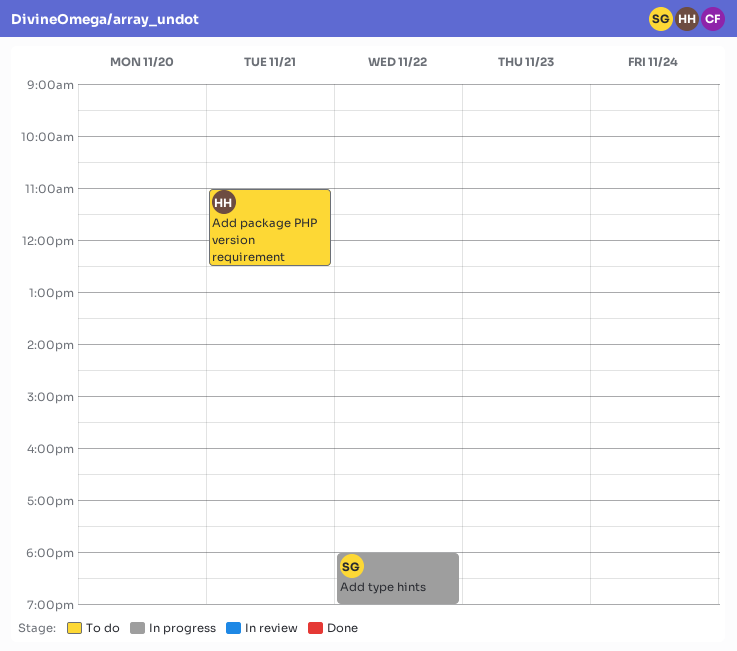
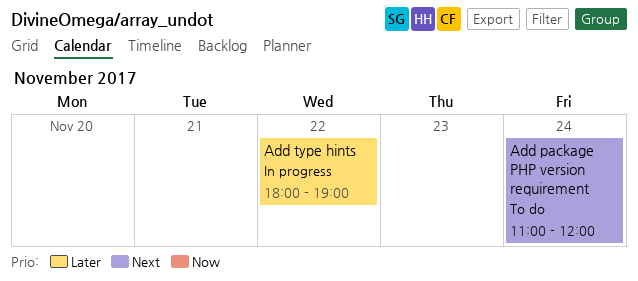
Add package PHP version requirement, day: Nov 21 -> Nov 24
Add package PHP version requirement, ends: 12:30 -> 12:00

